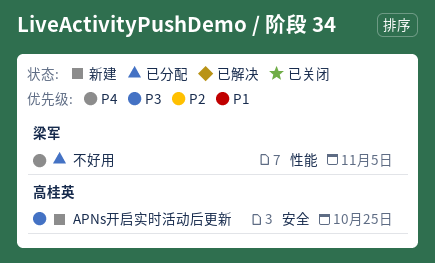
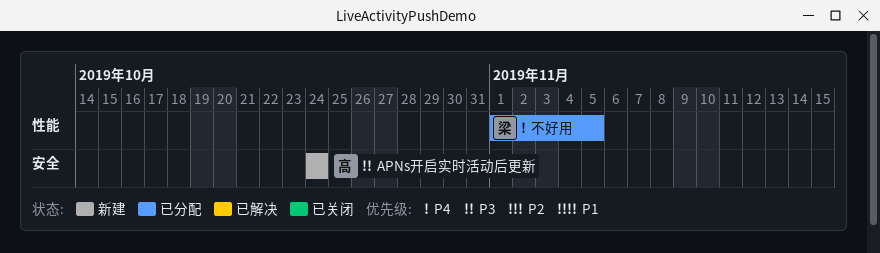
APNs开启实时活动后更新, due: Oct 25 -> Oct 24

